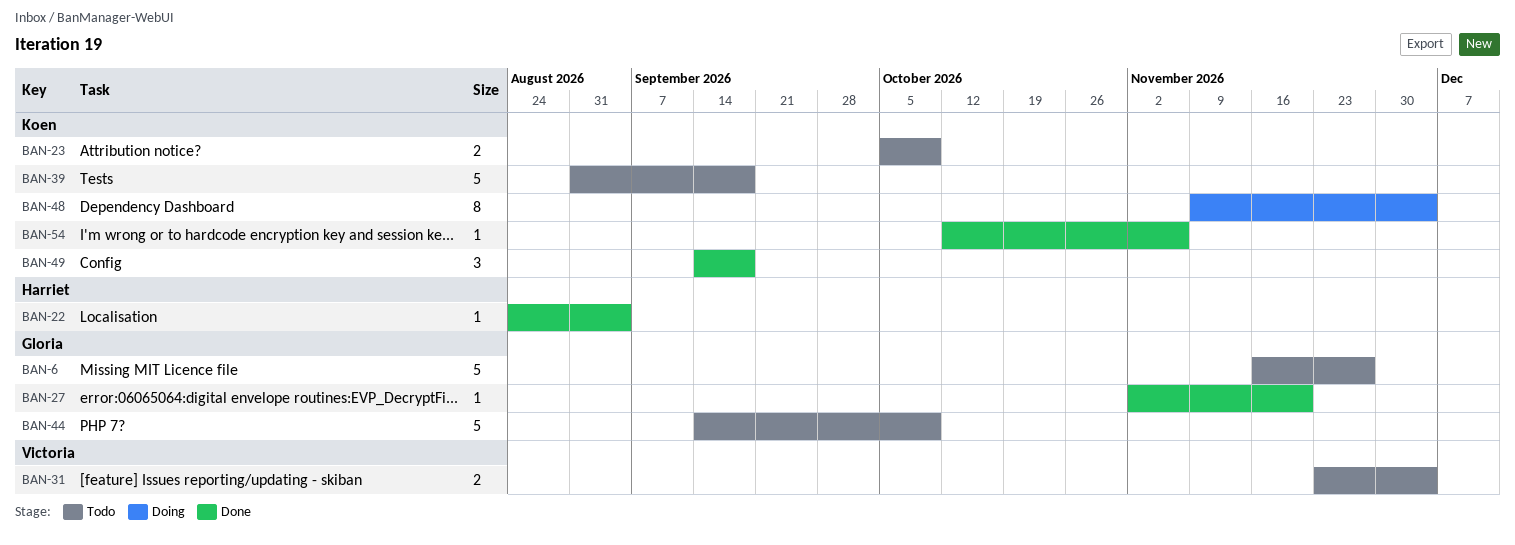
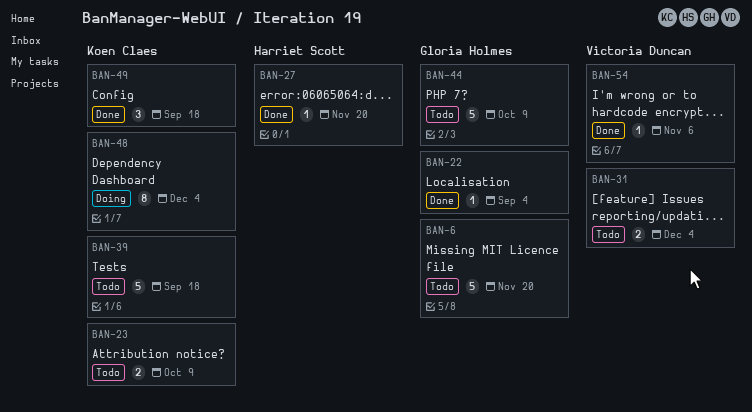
BAN-6, due: Nov 27 -> Nov 20
BAN-22, owner: Harriet Scott -> Gloria Holmes
BAN-27, owner: Gloria Holmes -> Harriet Scott
BAN-54, owner: Koen Claes -> Victoria Duncan

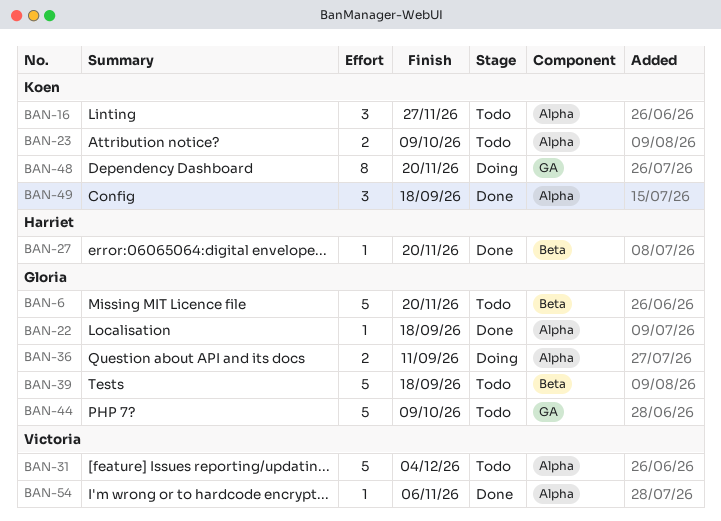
BAN-16: none -> present
BAN-22, due: Sep 4 -> Sep 18
BAN-31, estimate: 2 -> 5
BAN-36: none -> present
BAN-39, owner: Koen Claes -> Gloria Holmes
BAN-48, due: Dec 4 -> Nov 20

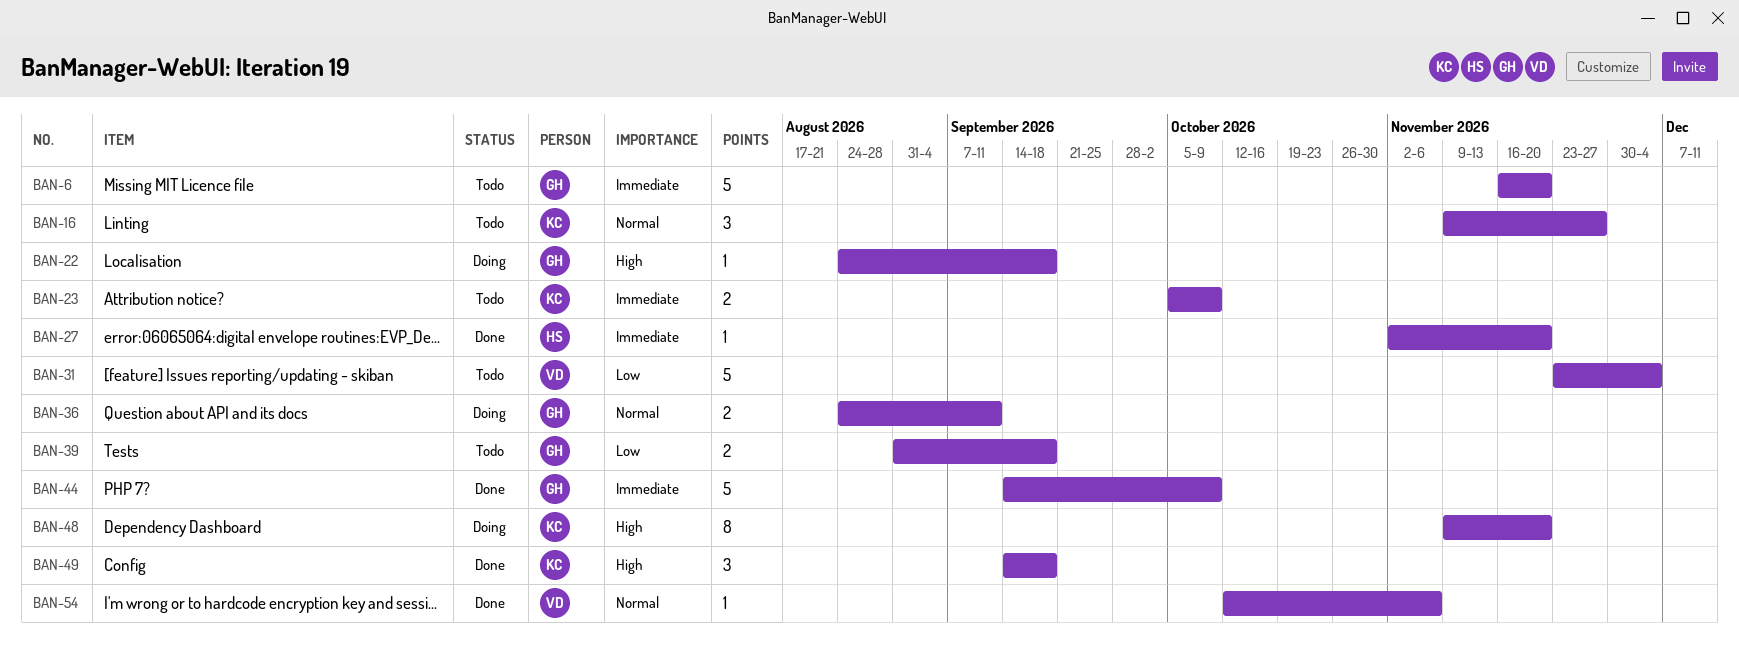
BAN-22, status: Done -> Doing
BAN-39, estimate: 5 -> 2
BAN-44, status: Todo -> Done

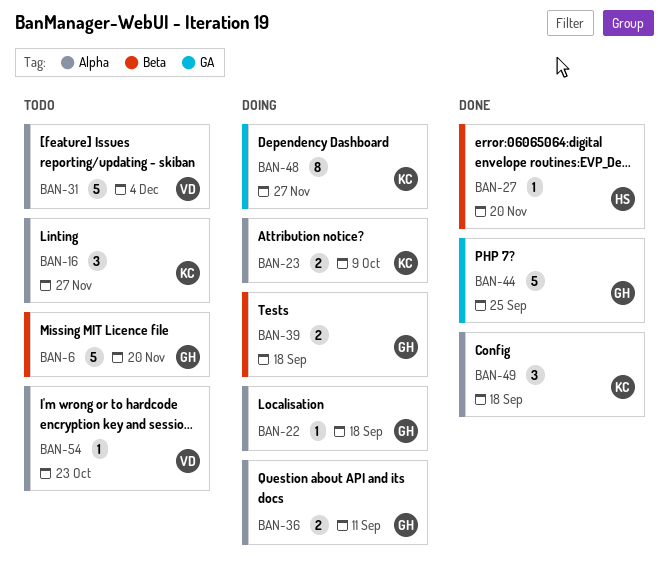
BAN-23, status: Todo -> Doing
BAN-39, status: Todo -> Doing
BAN-44, due: Oct 9 -> Sep 25
BAN-48, due: Nov 20 -> Nov 27
BAN-54, status: Done -> Todo
BAN-54, due: Nov 6 -> Oct 23

